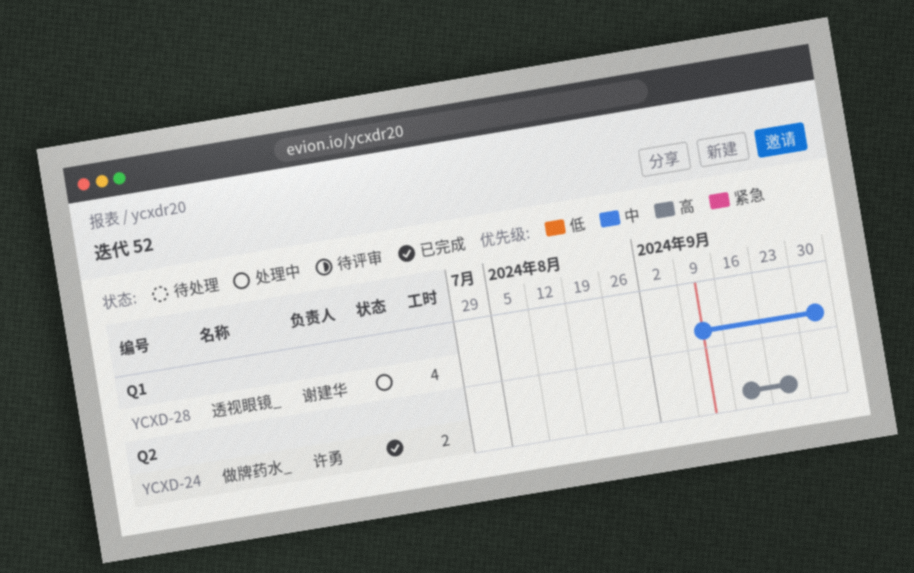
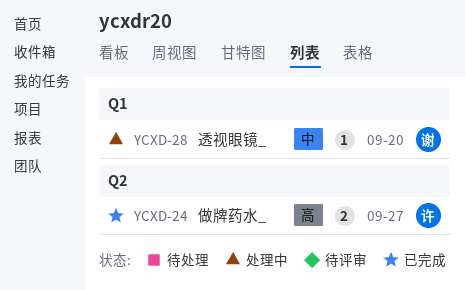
YCXD-28, estimate: 4 -> 1
YCXD-28, due: Oct 4 -> Sep 20

